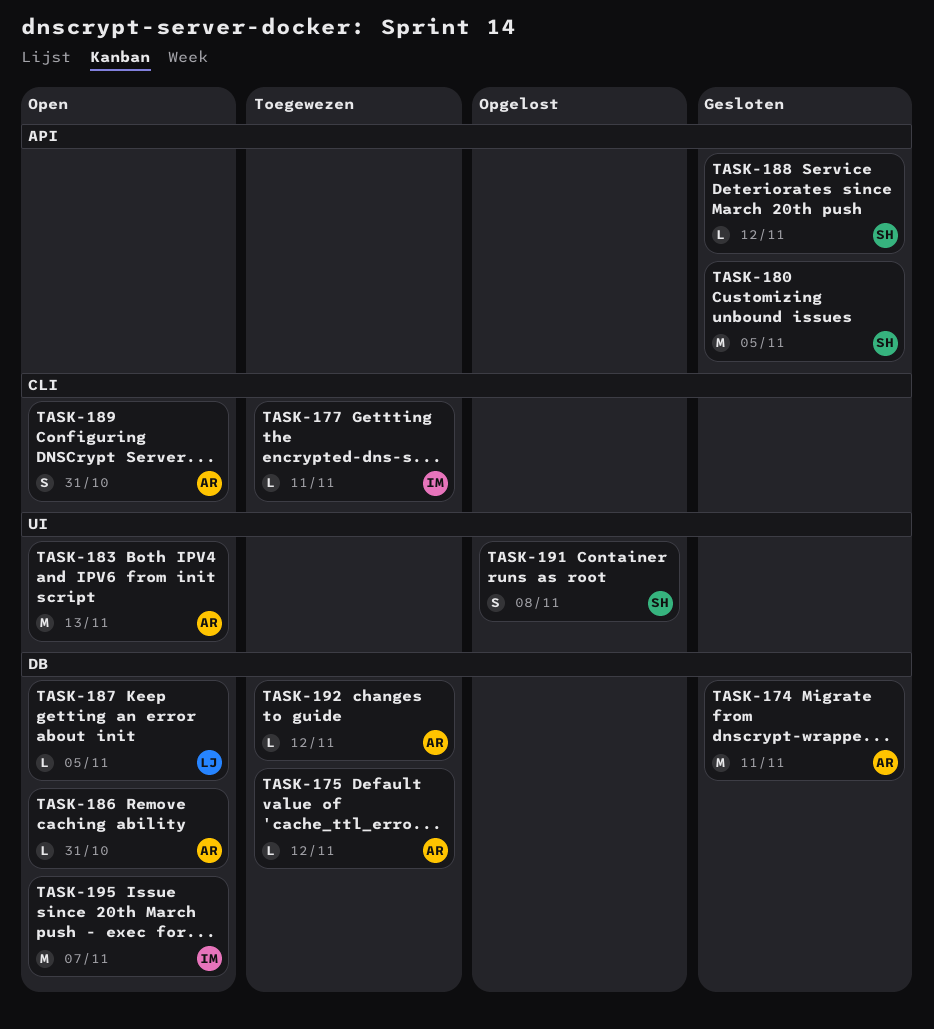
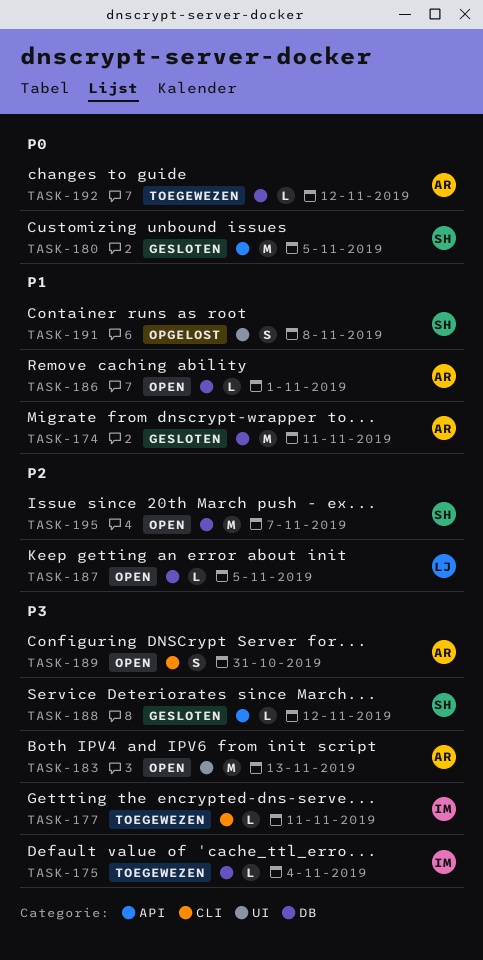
TASK-175, owner: AR -> IM
TASK-175, due: Nov 12 -> Nov 4
TASK-186, due: Oct 31 -> Nov 1
TASK-195, owner: IM -> SH

